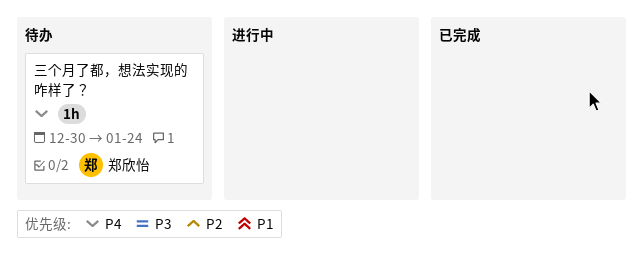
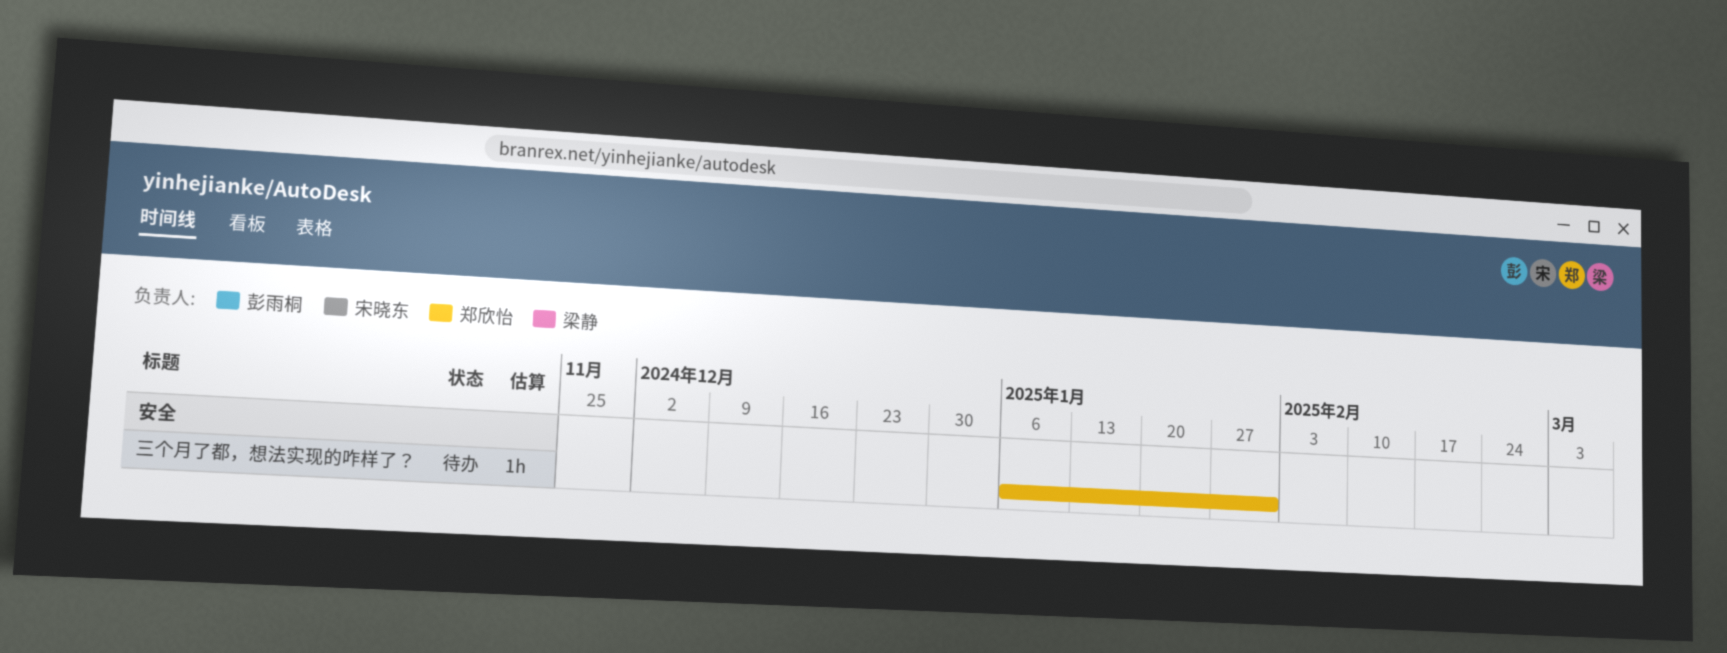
三个月了都，想法实现的咋样了？, start: Dec 30 -> Jan 6
三个月了都，想法实现的咋样了？, due: Jan 24 -> Jan 31

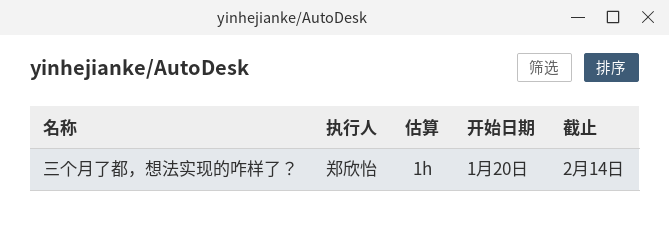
三个月了都，想法实现的咋样了？, start: Jan 6 -> Jan 20
三个月了都，想法实现的咋样了？, due: Jan 31 -> Feb 14

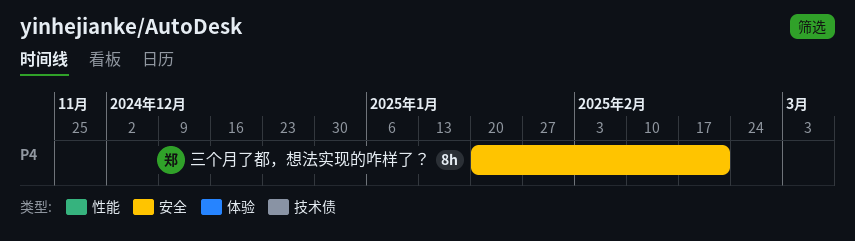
三个月了都，想法实现的咋样了？, estimate: 1h -> 8h
三个月了都，想法实现的咋样了？, due: Feb 14 -> Feb 21

